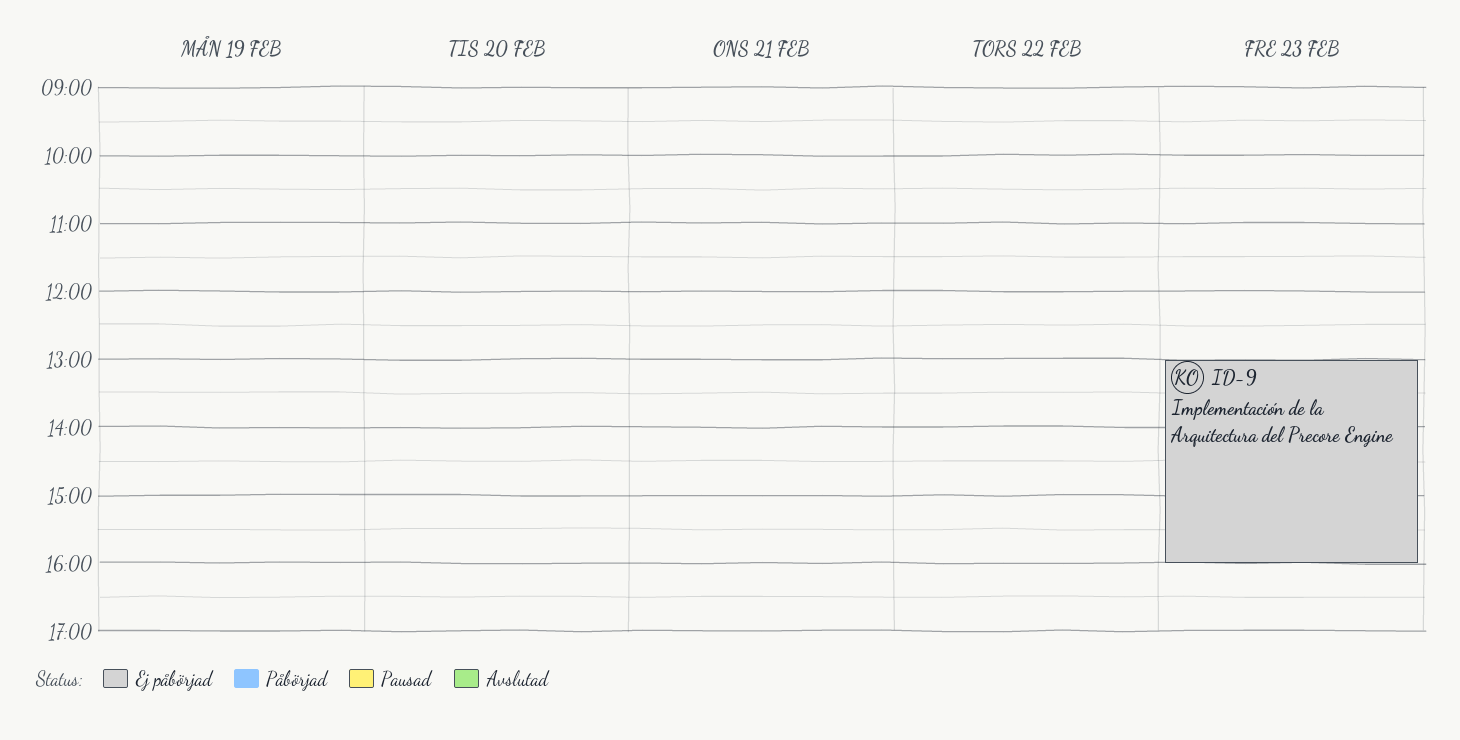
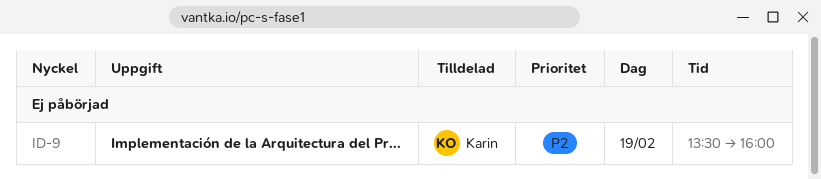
ID-9, day: Feb 23 -> Feb 19
ID-9, begins: 13:00 -> 13:30

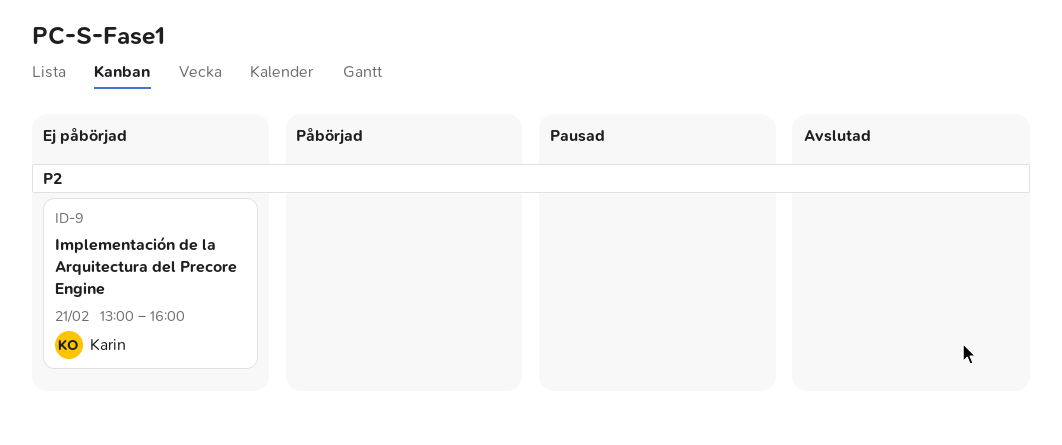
ID-9, day: Feb 19 -> Feb 21
ID-9, begins: 13:30 -> 13:00

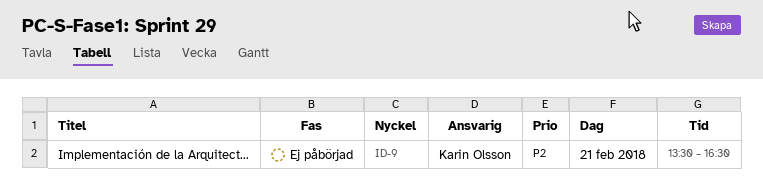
ID-9, begins: 13:00 -> 13:30
ID-9, ends: 16:00 -> 16:30

